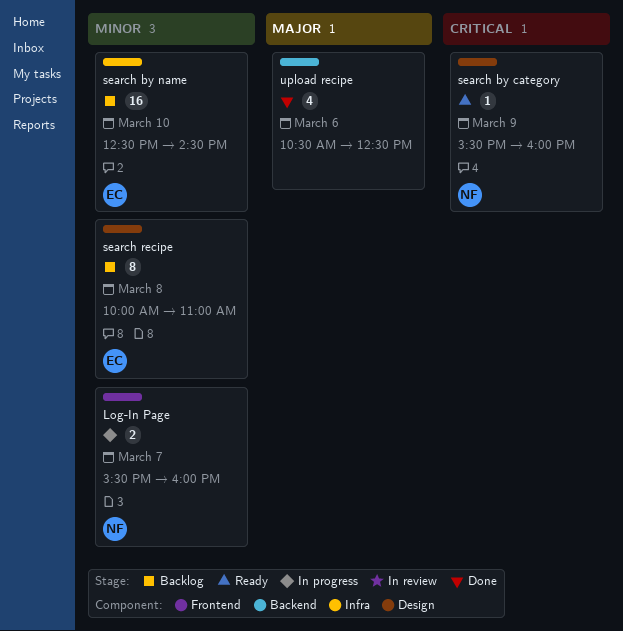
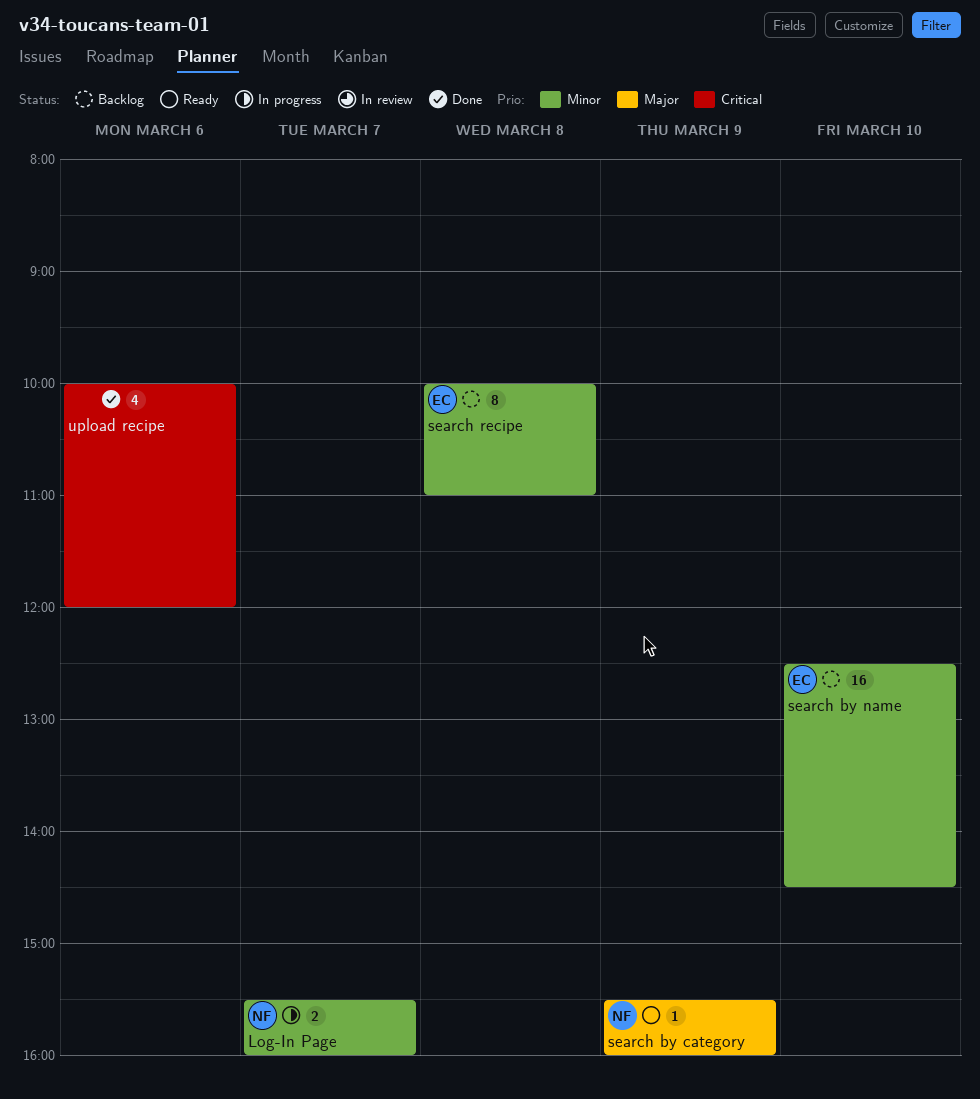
search by category, priority: Critical -> Major
upload recipe, priority: Major -> Critical
upload recipe, begins: 10:30 -> 10:00
upload recipe, ends: 12:30 -> 12:00

